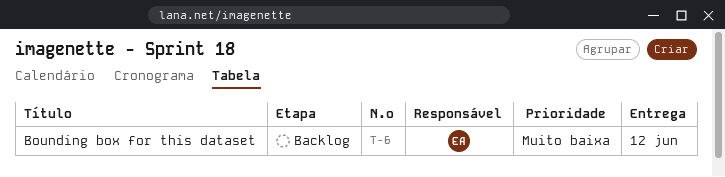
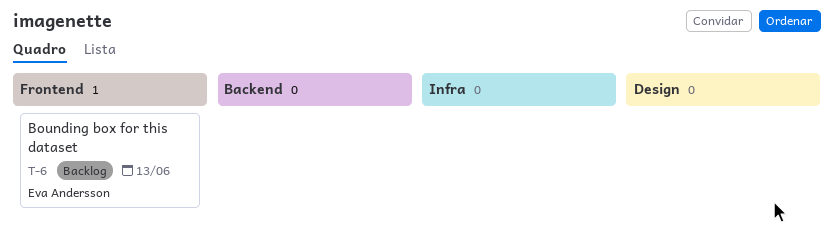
T-6, due: Jun 12 -> Jun 13

